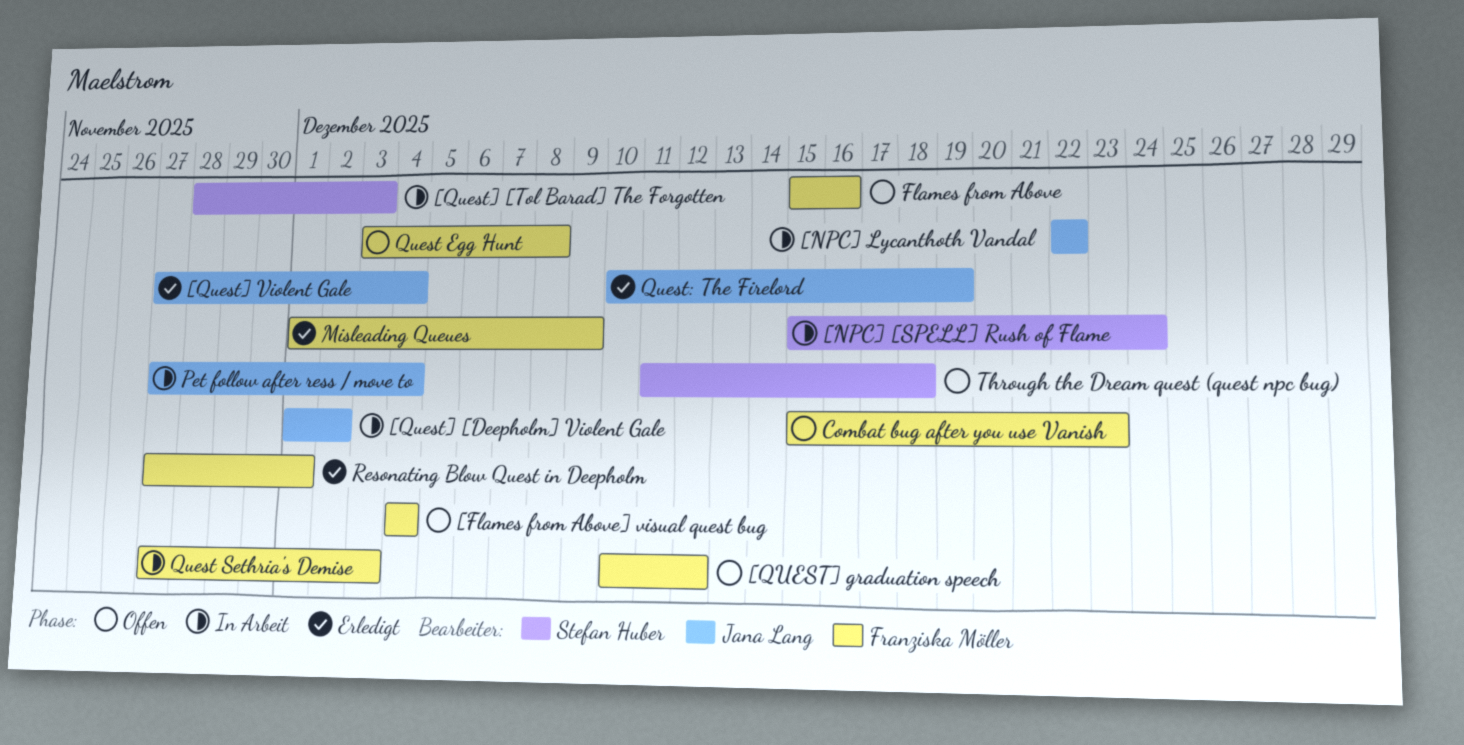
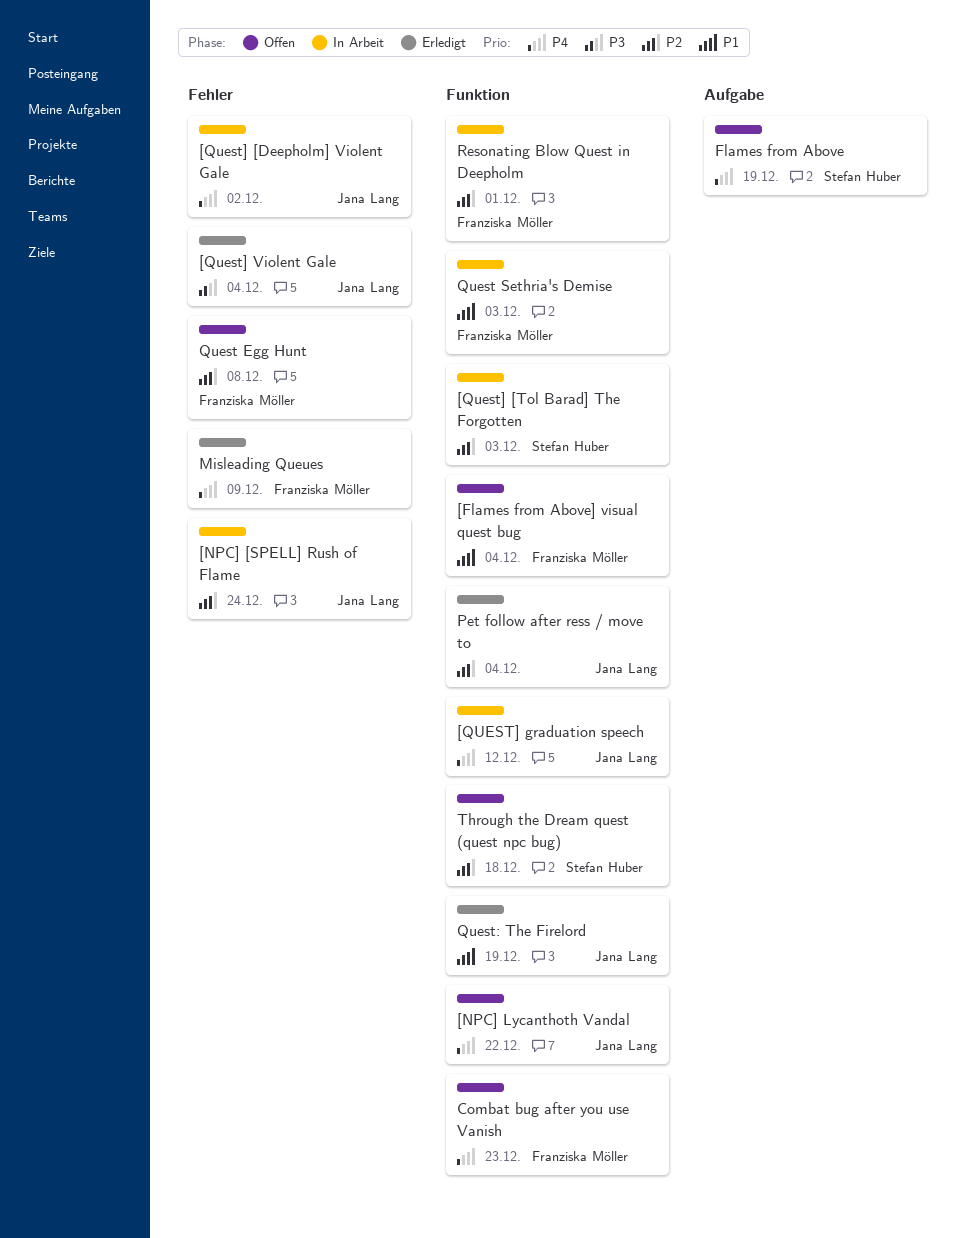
[NPC] [SPELL] Rush of Flame, owner: Stefan Huber -> Jana Lang
[NPC] Lycanthoth Vandal, status: In Arbeit -> Offen
[QUEST] graduation speech, status: Offen -> In Arbeit
[QUEST] graduation speech, owner: Franziska Möller -> Jana Lang
Flames from Above, owner: Franziska Möller -> Stefan Huber
Flames from Above, due: Dec 16 -> Dec 19
Pet follow after ress / move to, status: In Arbeit -> Erledigt
Resonating Blow Quest in Deepholm, status: Erledigt -> In Arbeit

